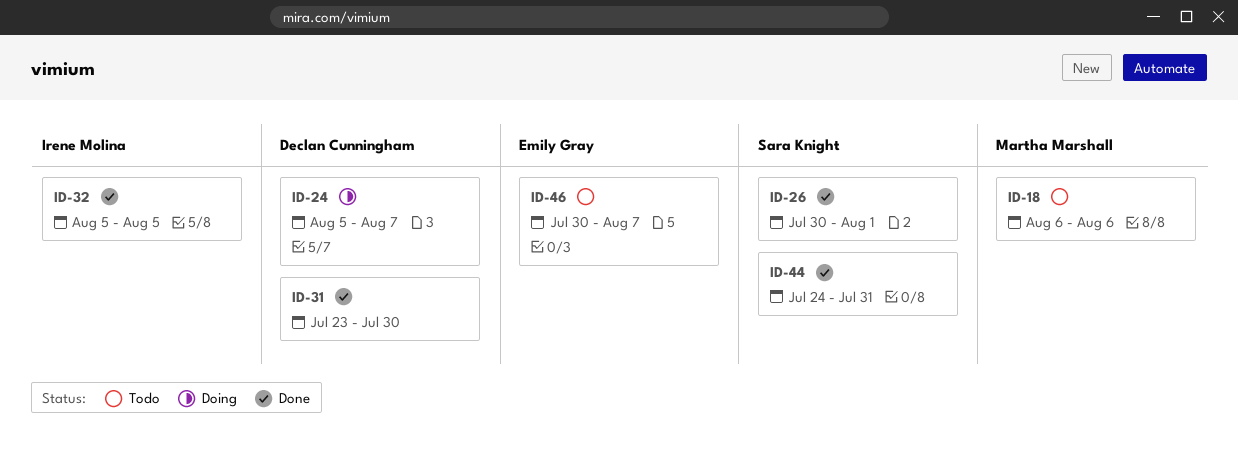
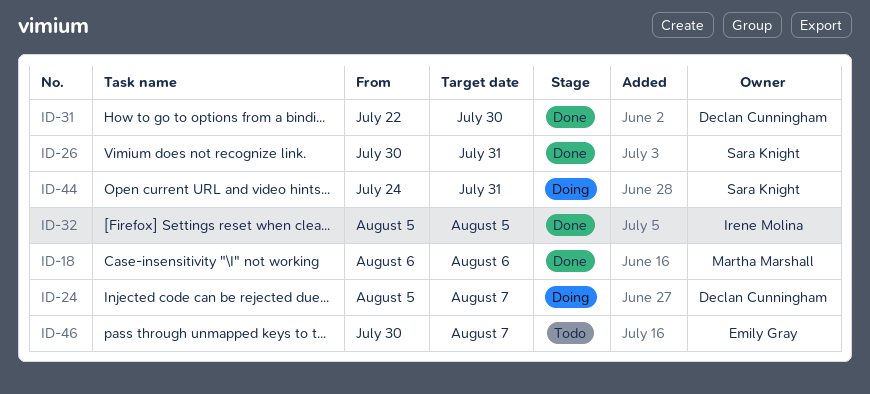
ID-18, status: Todo -> Done
ID-26, due: Aug 1 -> Jul 31
ID-31, start: Jul 23 -> Jul 22
ID-44, status: Done -> Doing

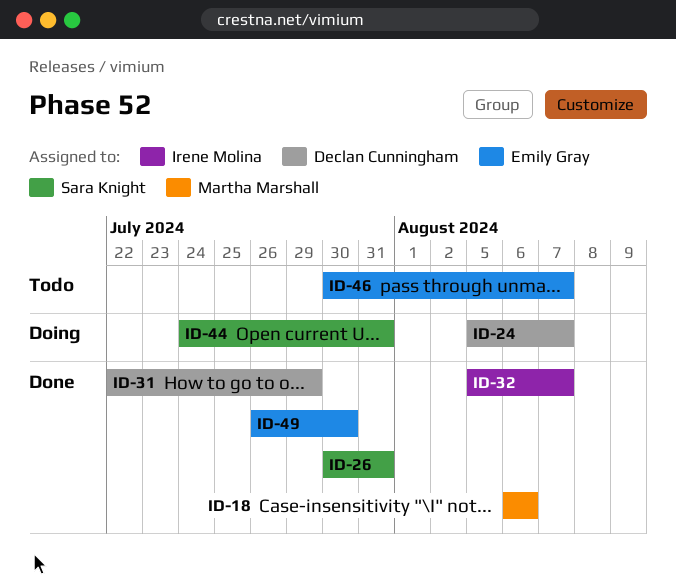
ID-31, due: Jul 30 -> Jul 29
ID-32, due: Aug 5 -> Aug 7
ID-49: none -> present

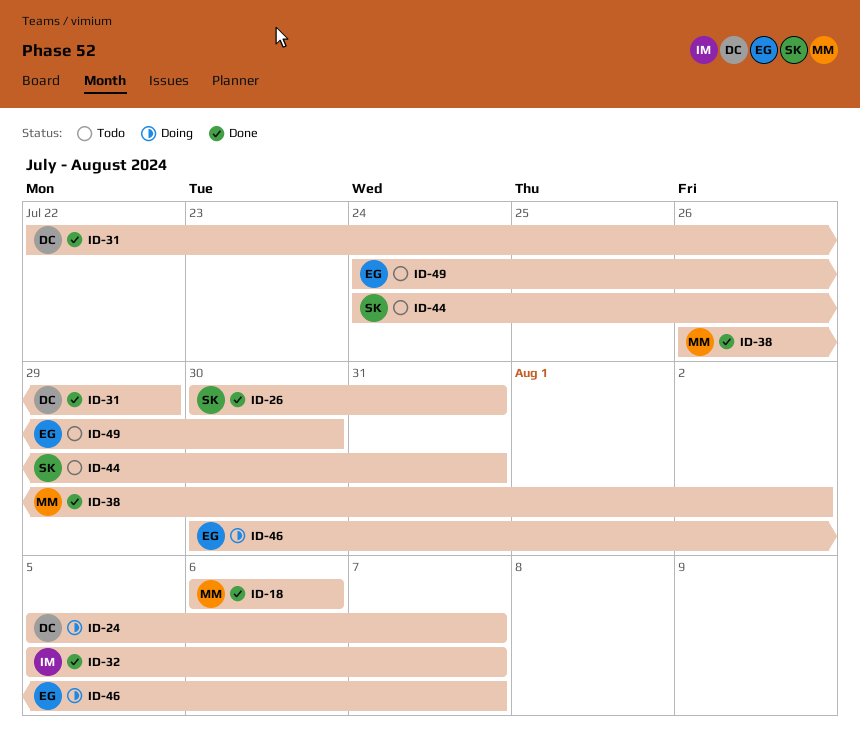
ID-38: none -> present
ID-44, status: Doing -> Todo
ID-46, status: Todo -> Doing
ID-49, status: Done -> Todo
ID-49, start: Jul 26 -> Jul 24

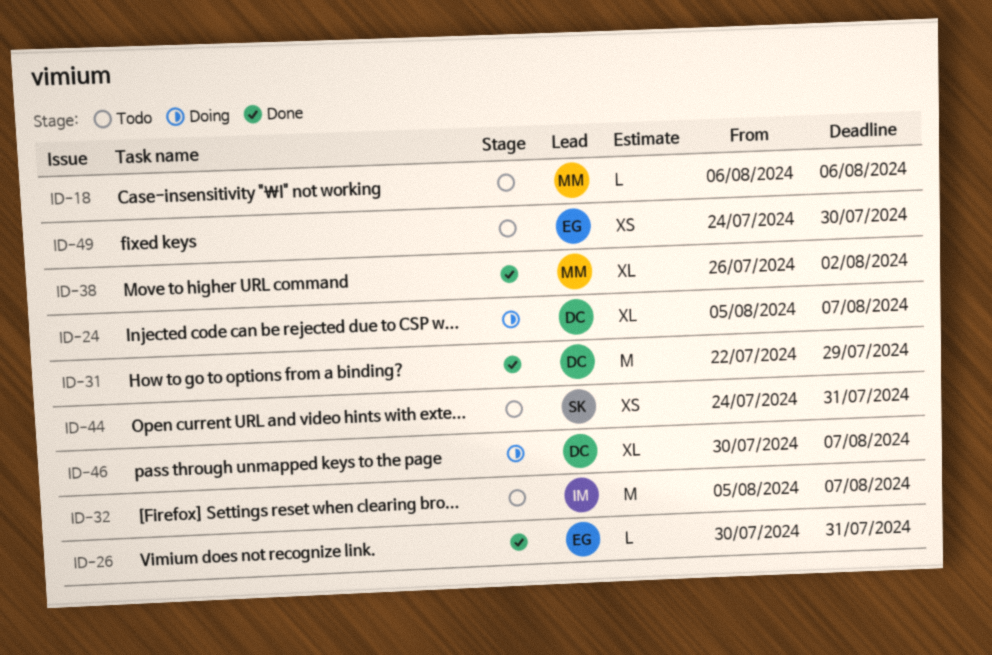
ID-18, status: Done -> Todo
ID-26, owner: SK -> EG
ID-32, status: Done -> Todo
ID-46, owner: EG -> DC

